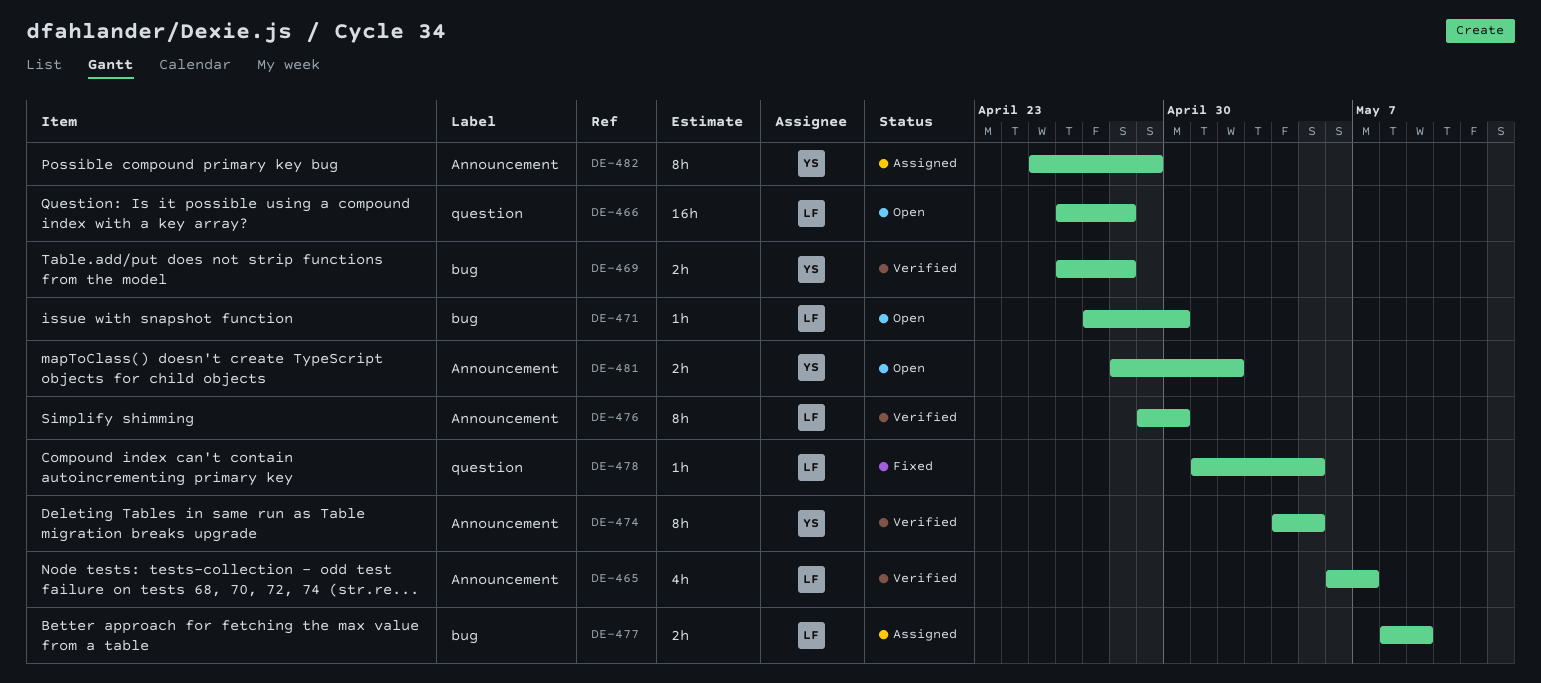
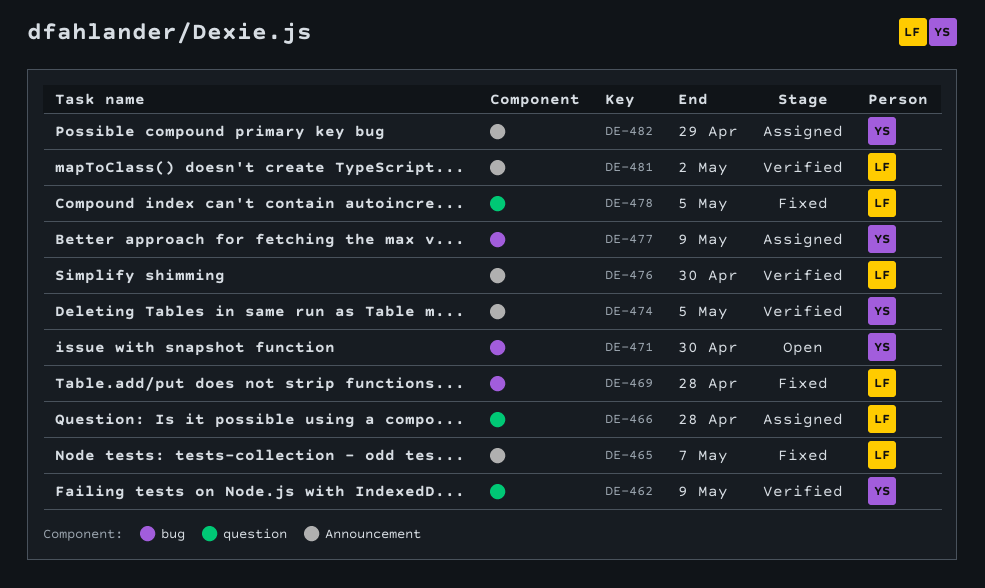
DE-462: none -> present
DE-465, status: Verified -> Fixed
DE-466, status: Open -> Assigned
DE-469, status: Verified -> Fixed
DE-469, owner: YS -> LF
DE-471, owner: LF -> YS
DE-477, owner: LF -> YS
DE-481, status: Open -> Verified
DE-481, owner: YS -> LF

